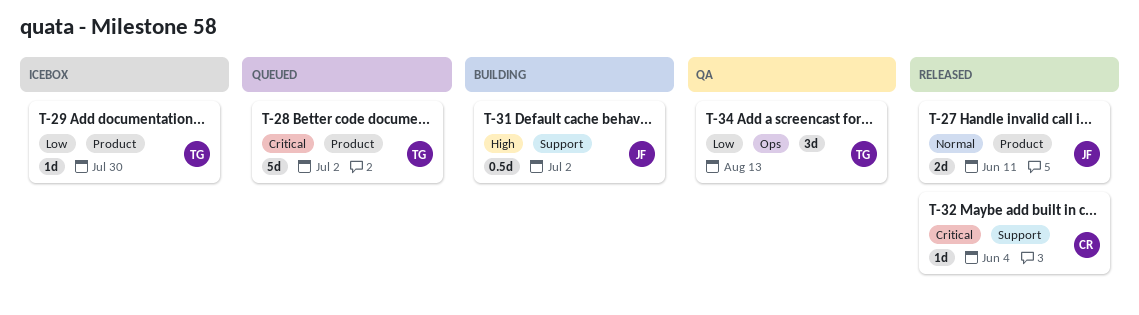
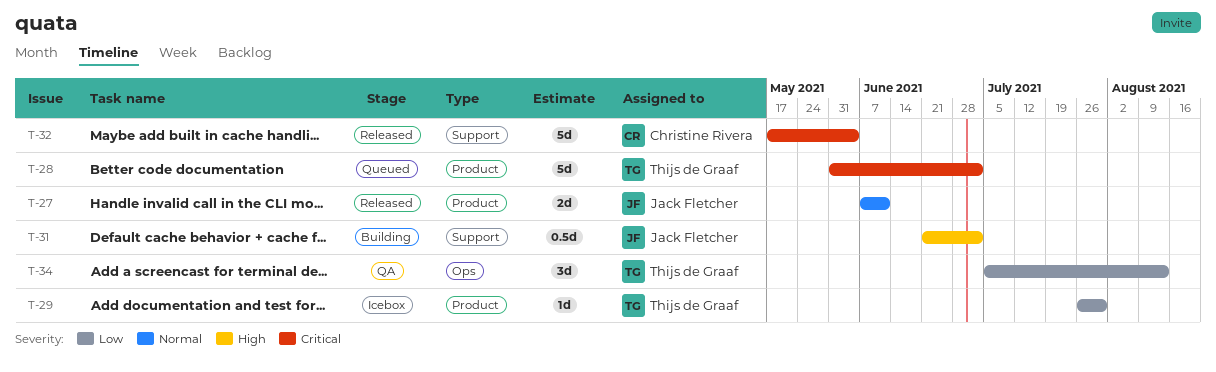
T-32, estimate: 1d -> 5d

